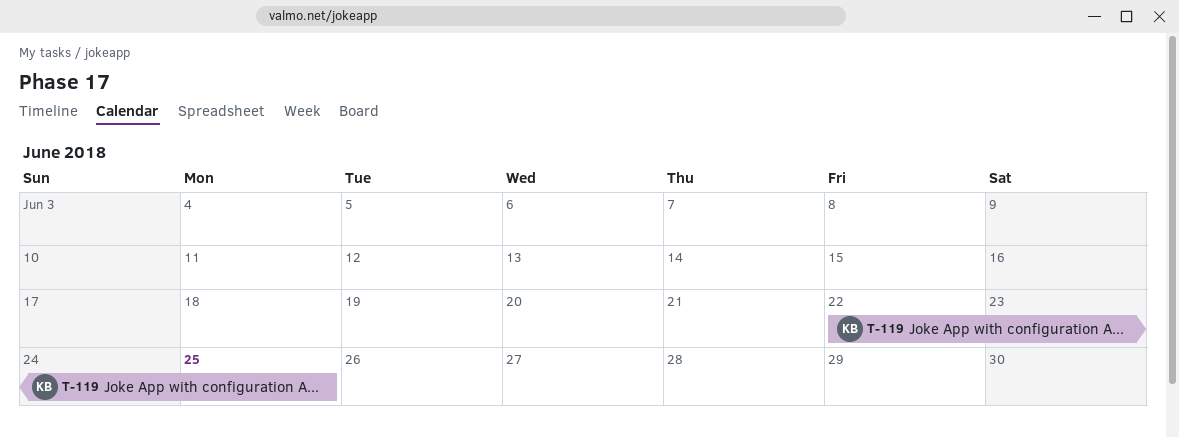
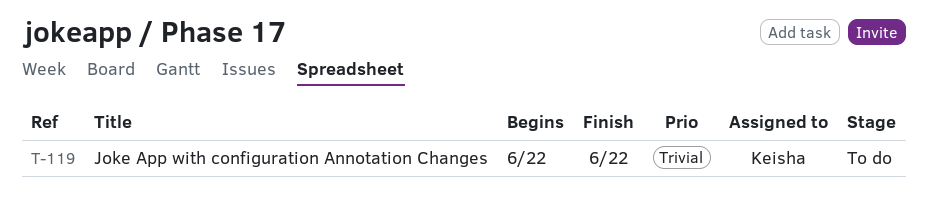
T-119, due: Jun 25 -> Jun 22

